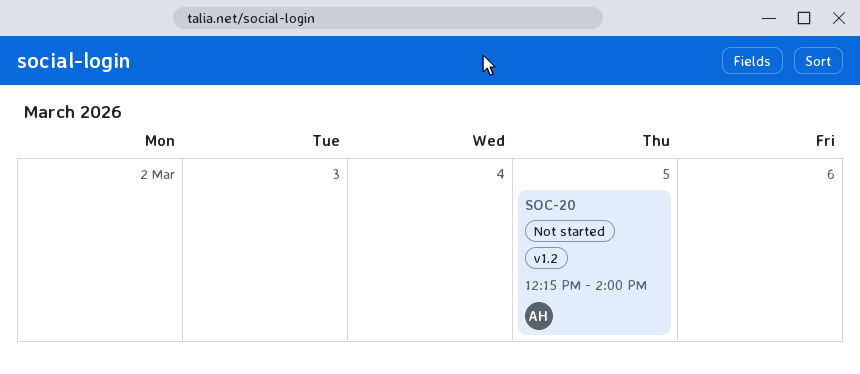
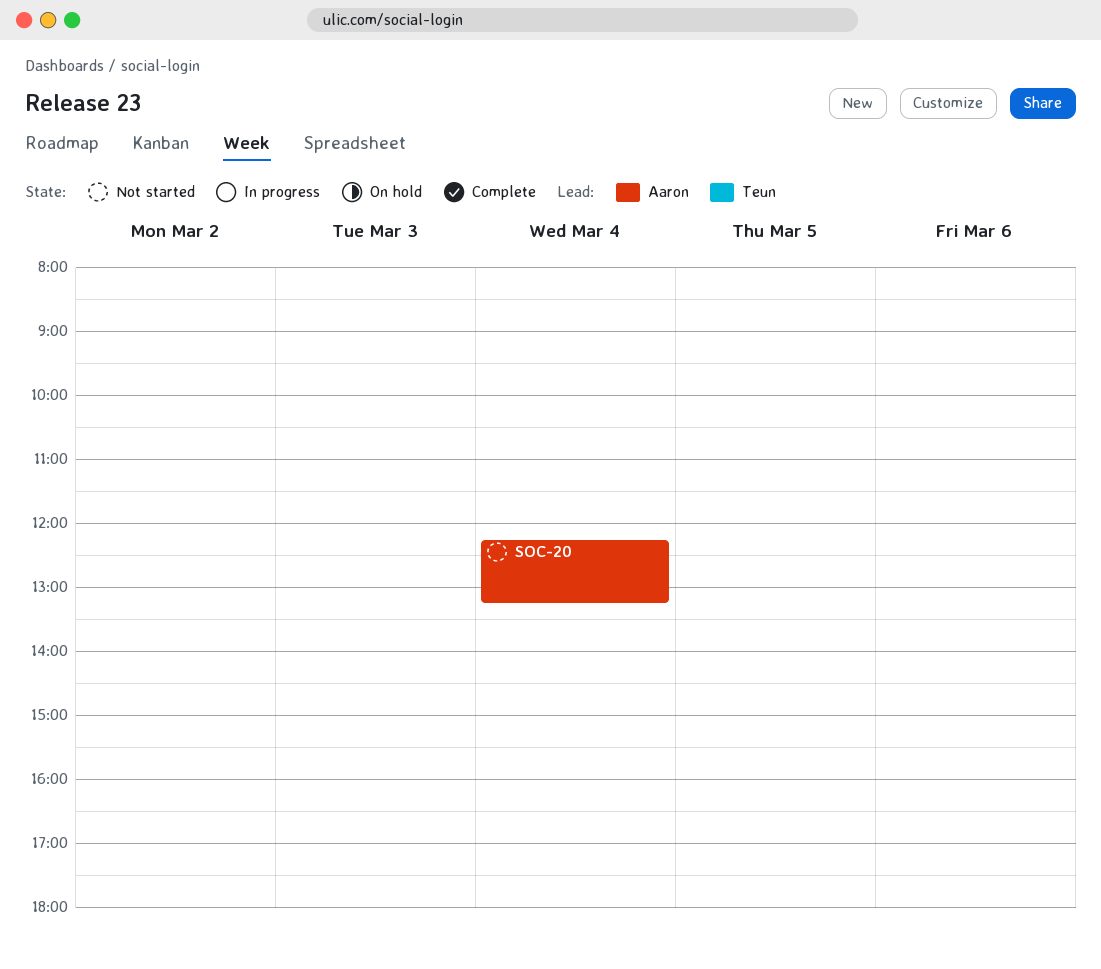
SOC-20, day: Mar 5 -> Mar 4
SOC-20, ends: 14:00 -> 13:15

